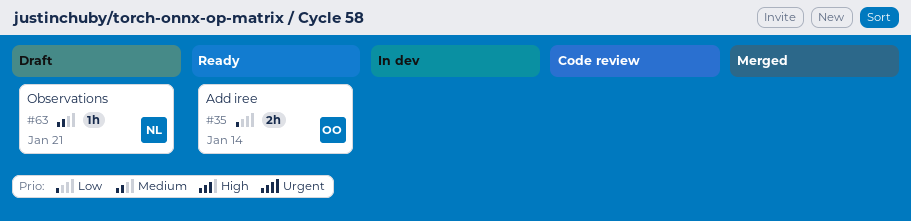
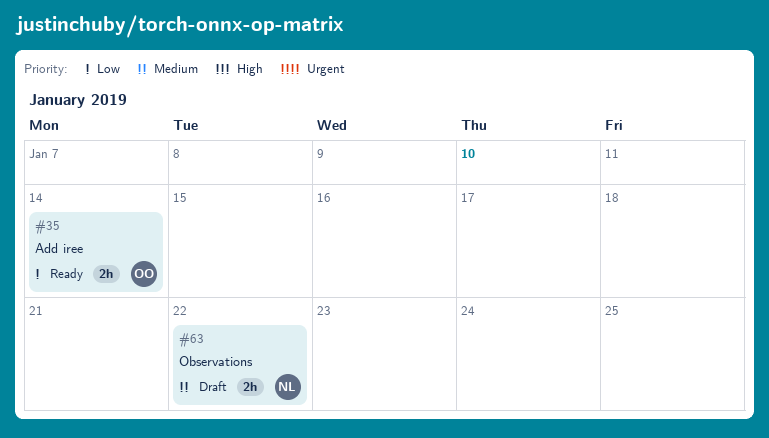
#63, estimate: 1h -> 2h
#63, due: Jan 21 -> Jan 22

